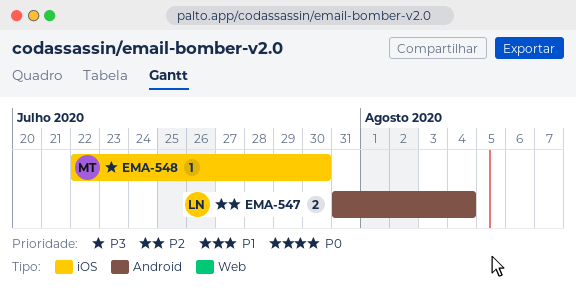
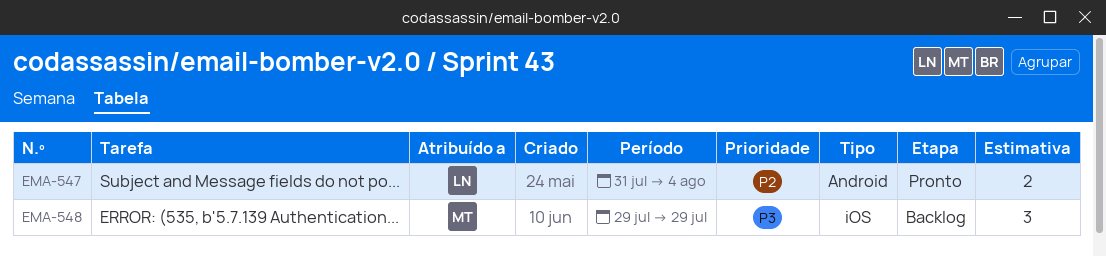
EMA-548, estimate: 1 -> 3
EMA-548, start: Jul 22 -> Jul 29
EMA-548, due: Jul 30 -> Jul 29

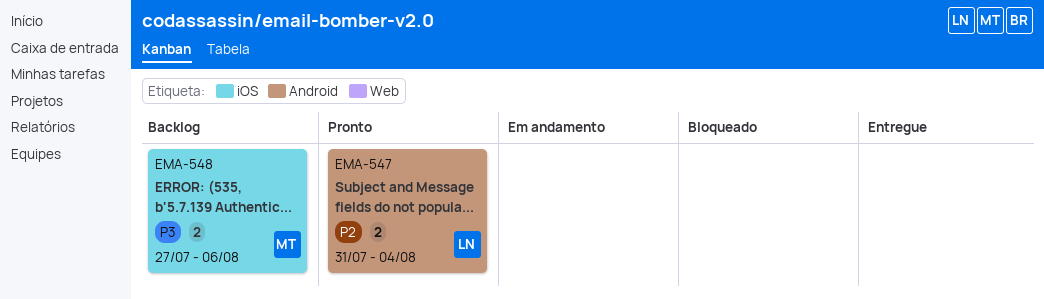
EMA-548, estimate: 3 -> 2
EMA-548, start: Jul 29 -> Jul 27
EMA-548, due: Jul 29 -> Aug 6

